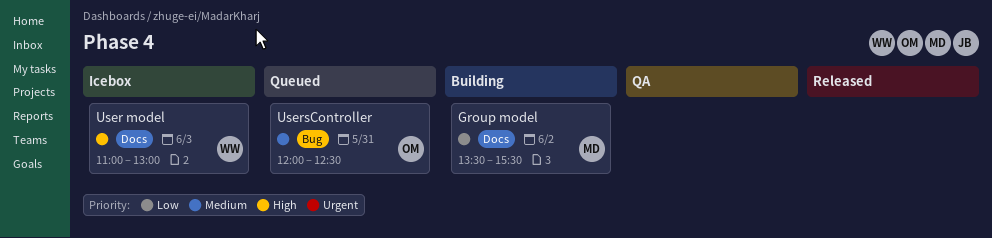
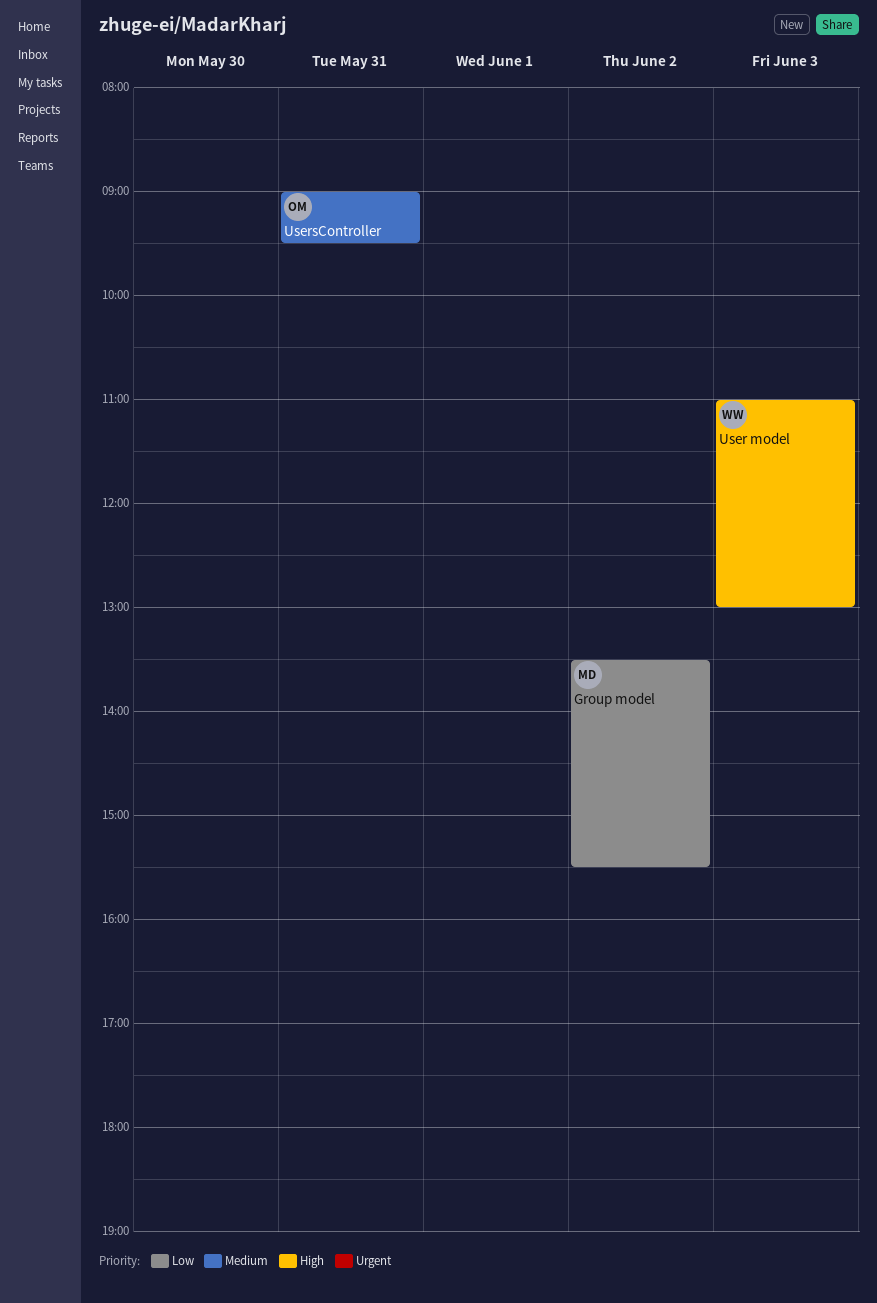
UsersController, begins: 12:00 -> 09:00
UsersController, ends: 12:30 -> 09:30

